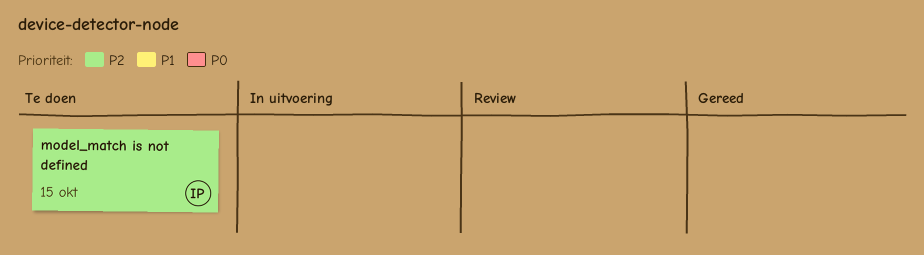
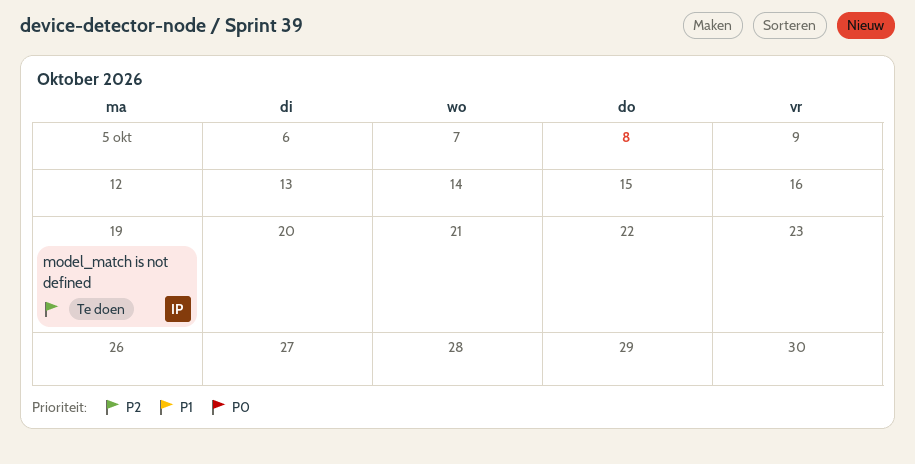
model_match is not defined, due: Oct 15 -> Oct 19

